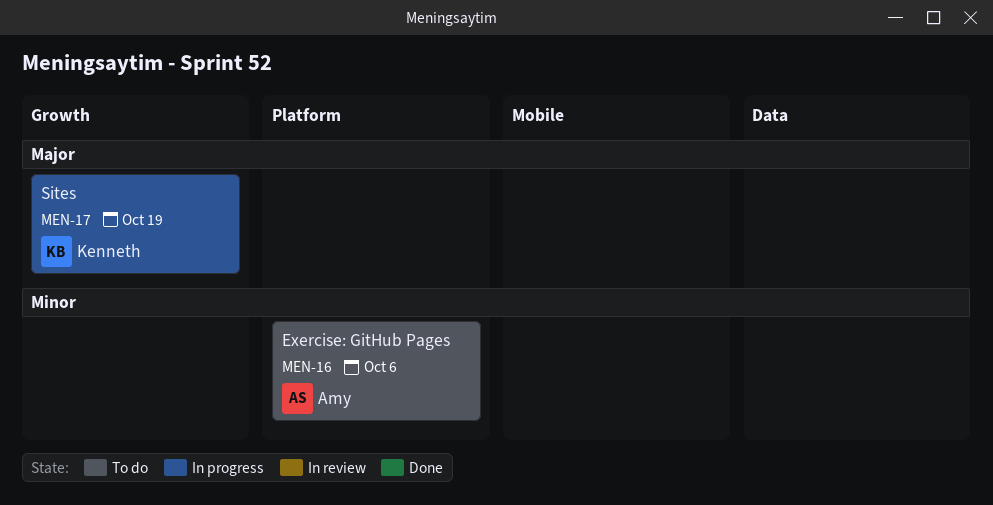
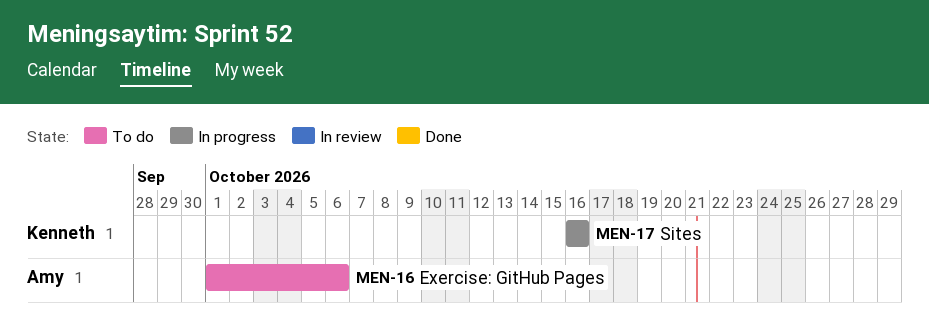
MEN-17, due: Oct 19 -> Oct 16

